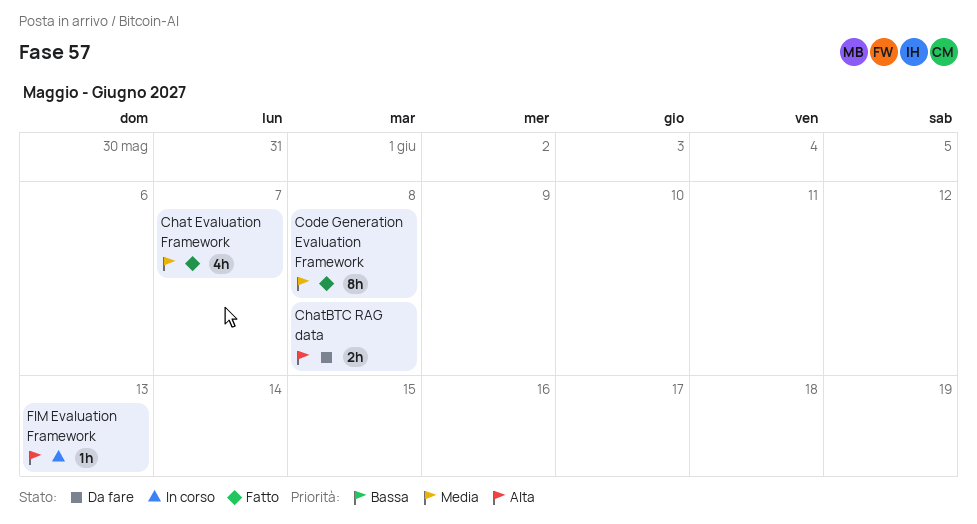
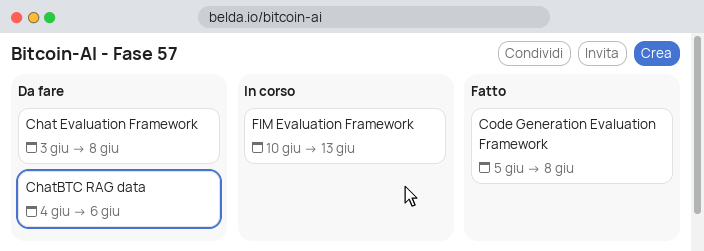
Chat Evaluation Framework, status: Fatto -> Da fare
Chat Evaluation Framework, due: Jun 7 -> Jun 8
ChatBTC RAG data, due: Jun 8 -> Jun 6

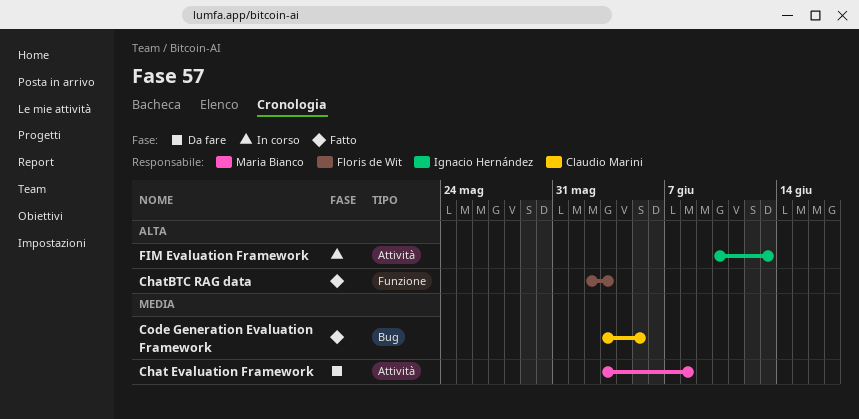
ChatBTC RAG data, status: Da fare -> Fatto
ChatBTC RAG data, start: Jun 4 -> Jun 2
ChatBTC RAG data, due: Jun 6 -> Jun 3
Code Generation Evaluation Framework, start: Jun 5 -> Jun 3
Code Generation Evaluation Framework, due: Jun 8 -> Jun 5

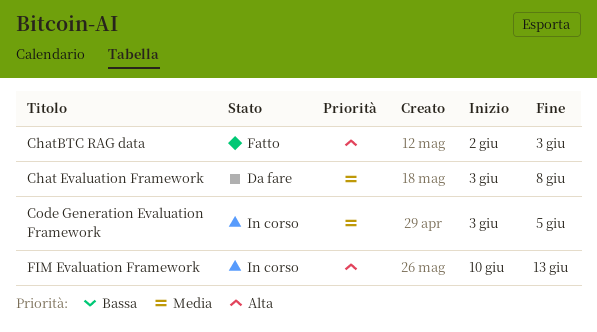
Code Generation Evaluation Framework, status: Fatto -> In corso

